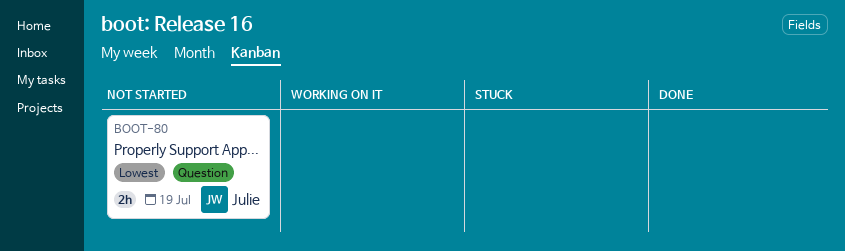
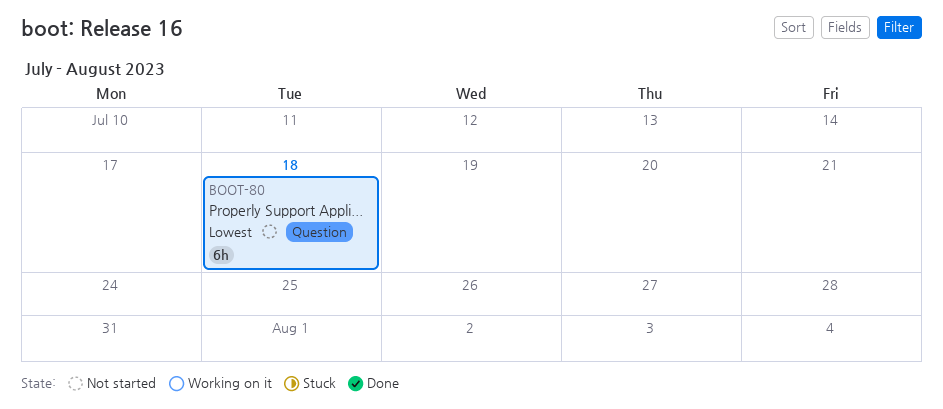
BOOT-80, estimate: 2h -> 6h
BOOT-80, due: Jul 19 -> Jul 18

